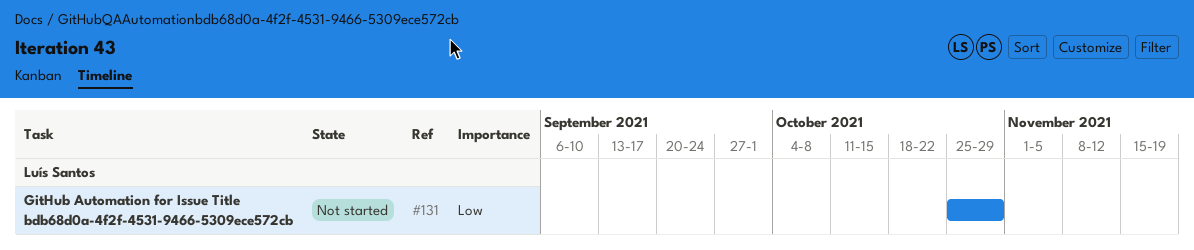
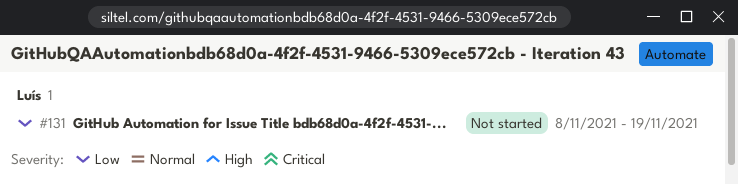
#131, start: Oct 25 -> Nov 8
#131, due: Oct 29 -> Nov 19

